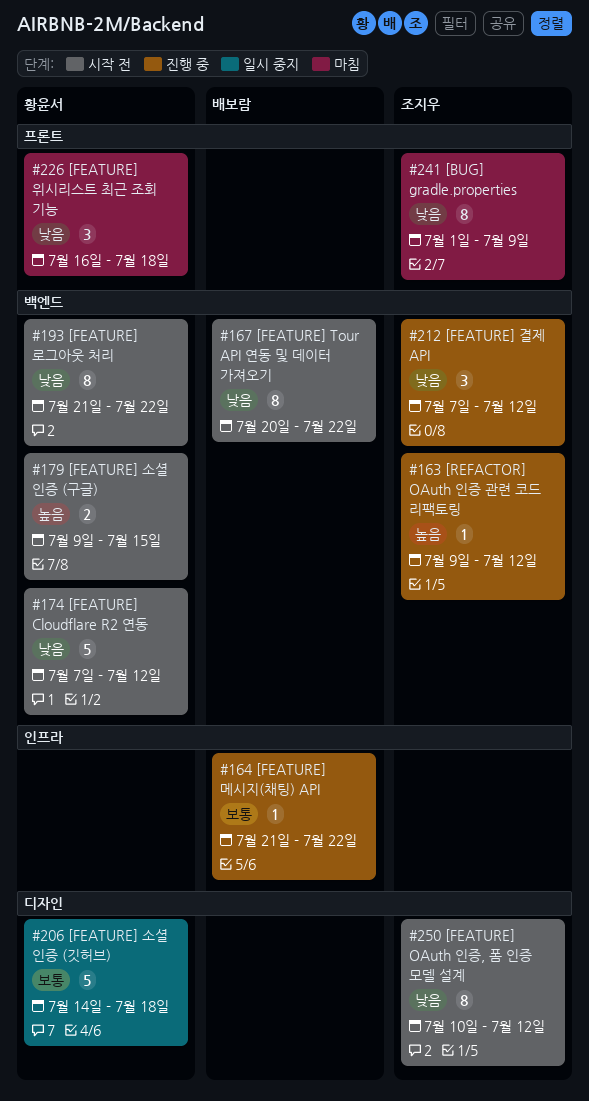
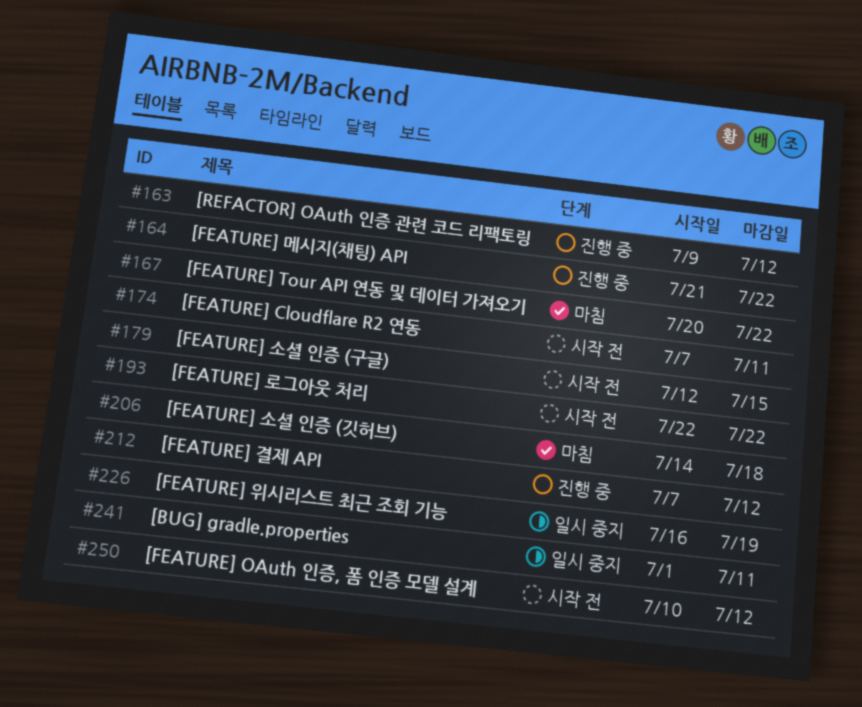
#167, status: 시작 전 -> 마침
#174, due: Jul 12 -> Jul 11
#179, start: Jul 9 -> Jul 12
#193, start: Jul 21 -> Jul 22
#206, status: 일시 중지 -> 마침
#226, status: 마침 -> 일시 중지
#226, due: Jul 18 -> Jul 19
#241, status: 마침 -> 일시 중지
#241, due: Jul 9 -> Jul 11

